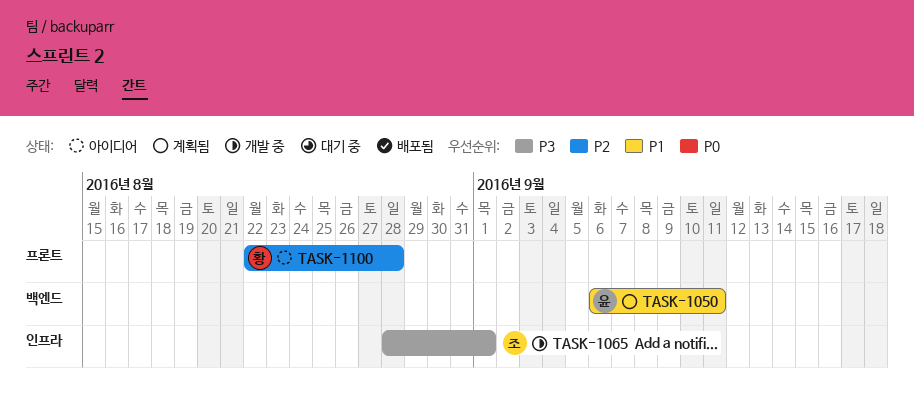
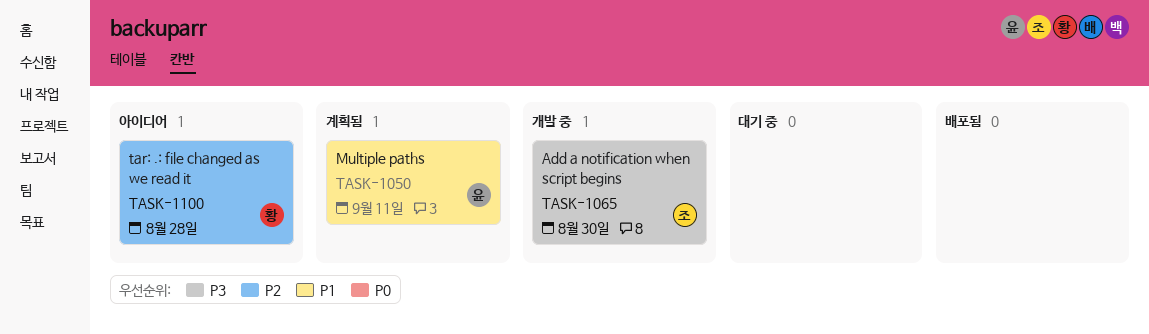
TASK-1065, due: Sep 1 -> Aug 30

